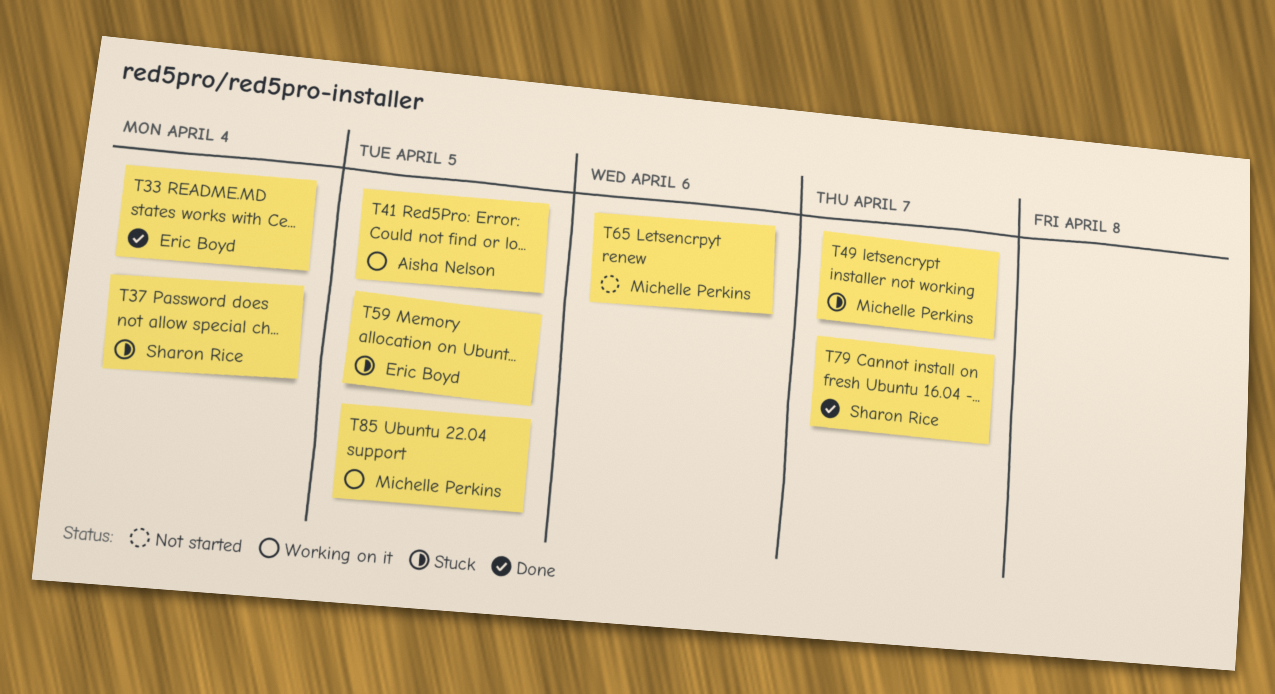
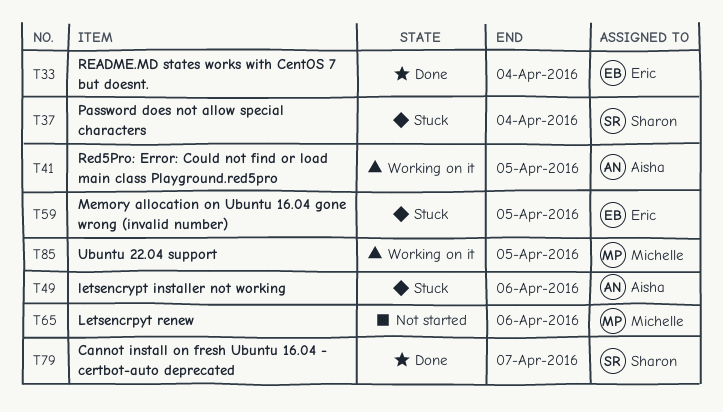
T49, owner: Michelle Perkins -> Aisha Nelson
T49, due: Apr 7 -> Apr 6

